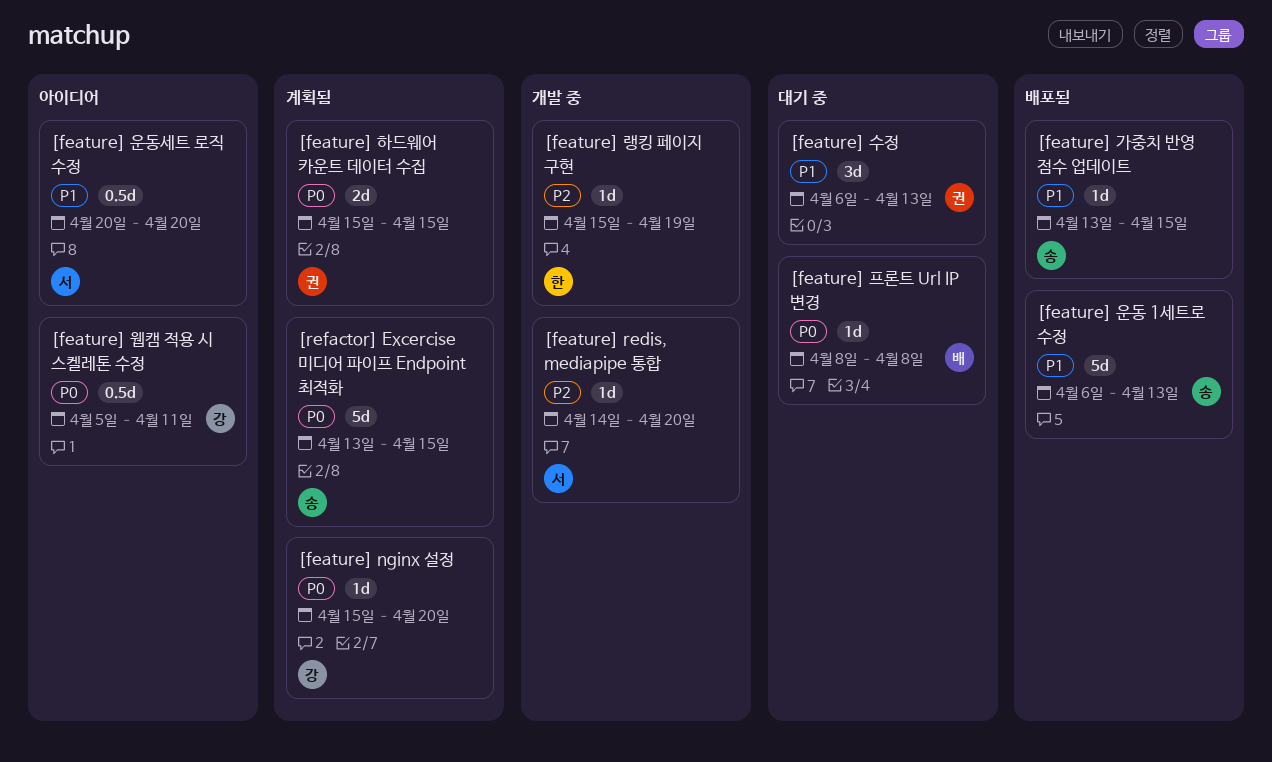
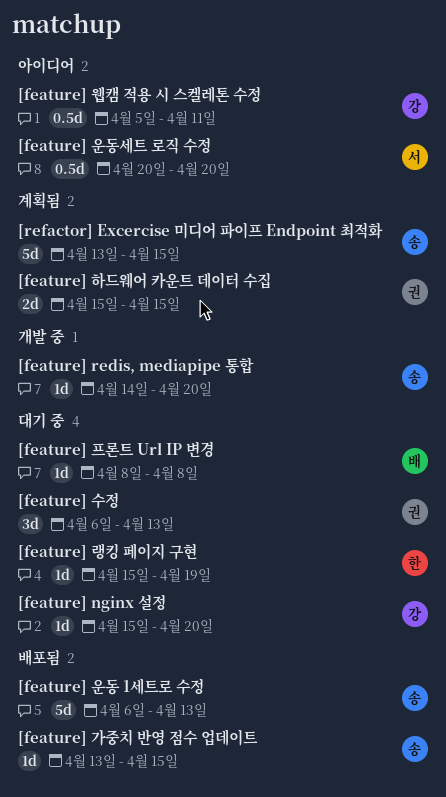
[feature] nginx 설정, status: 계획됨 -> 대기 중
[feature] redis, mediapipe 통합, owner: 서 -> 송
[feature] 랭킹 페이지 구현, status: 개발 중 -> 대기 중

